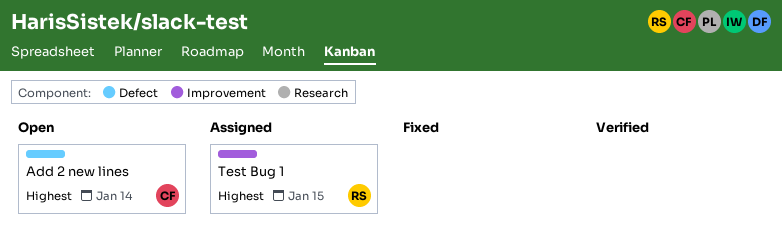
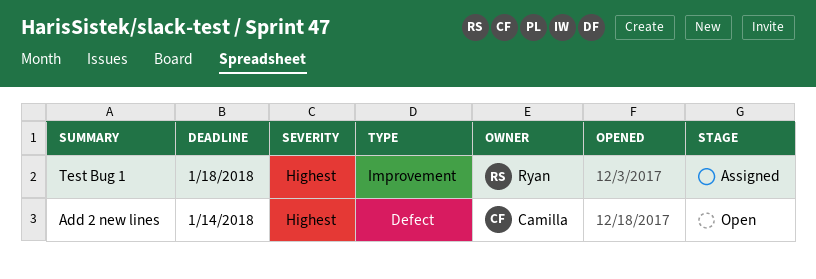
Test Bug 1, due: Jan 15 -> Jan 18

